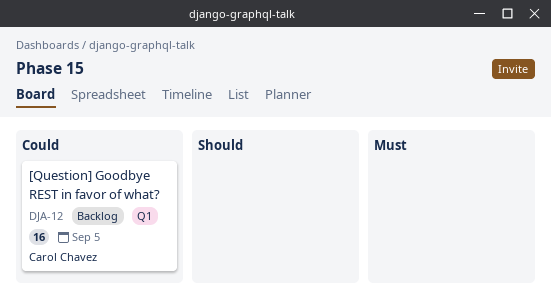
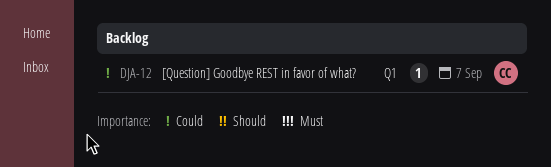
DJA-12, estimate: 16 -> 1
DJA-12, due: Sep 5 -> Sep 7

